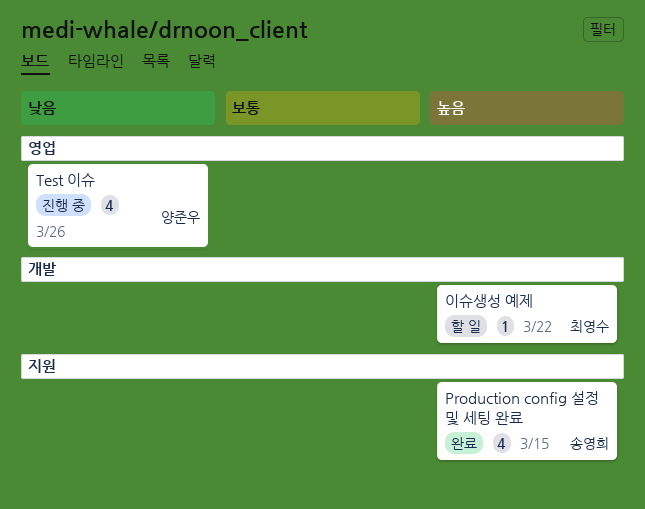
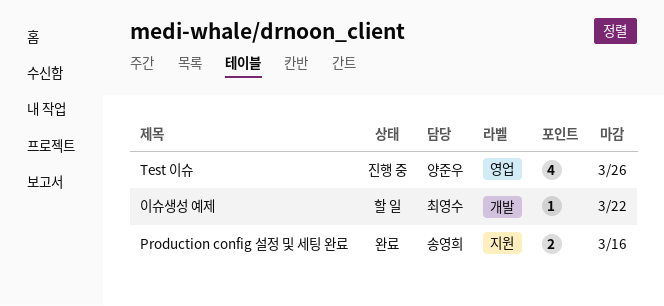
Production config 설정 및 세팅 완료, estimate: 4 -> 2
Production config 설정 및 세팅 완료, due: Mar 15 -> Mar 16

